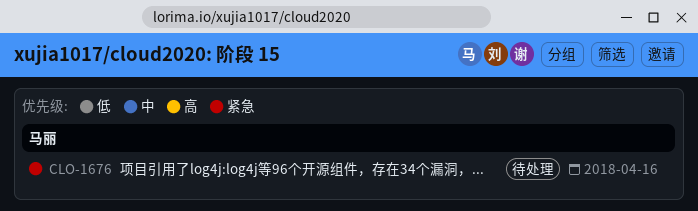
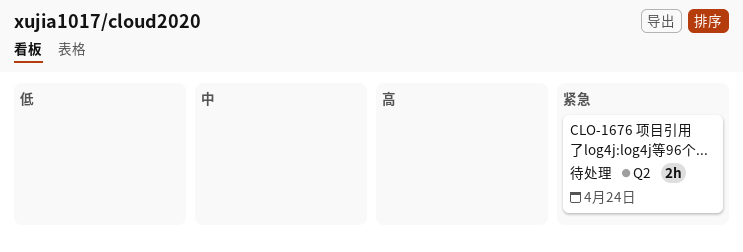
CLO-1676, due: Apr 16 -> Apr 24

